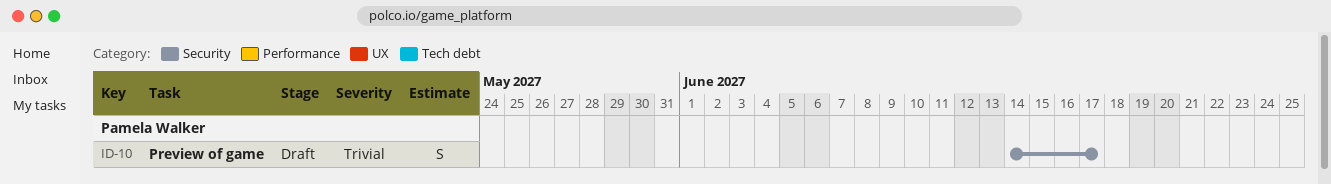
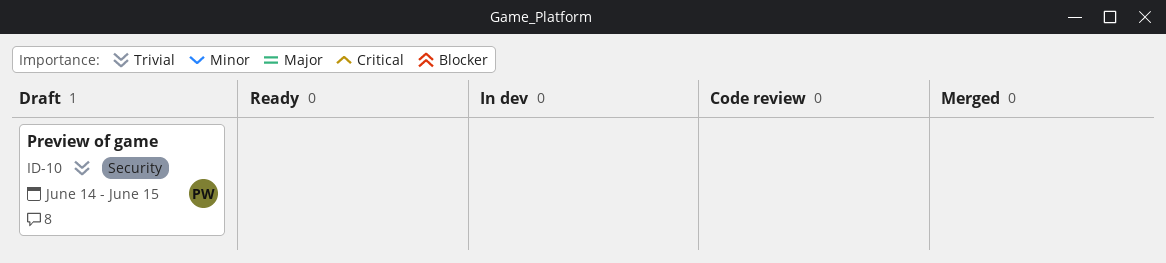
ID-10, due: Jun 17 -> Jun 15

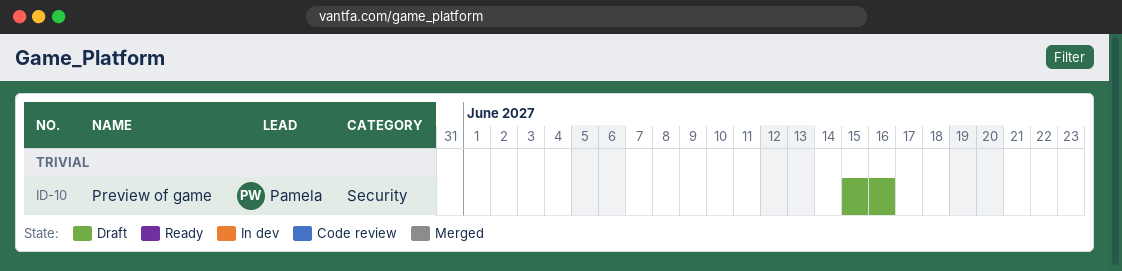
ID-10, start: Jun 14 -> Jun 15
ID-10, due: Jun 15 -> Jun 16

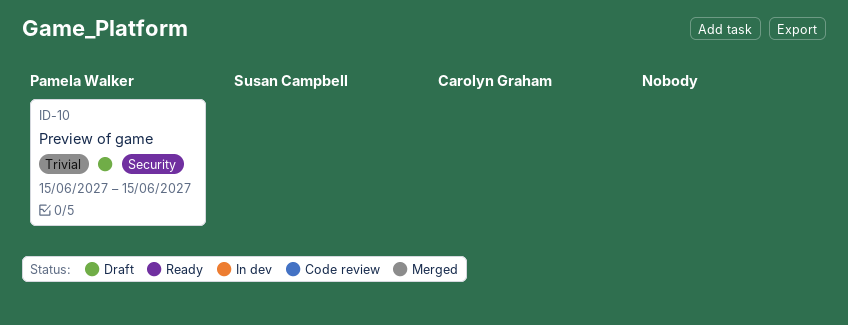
ID-10, due: Jun 16 -> Jun 15

